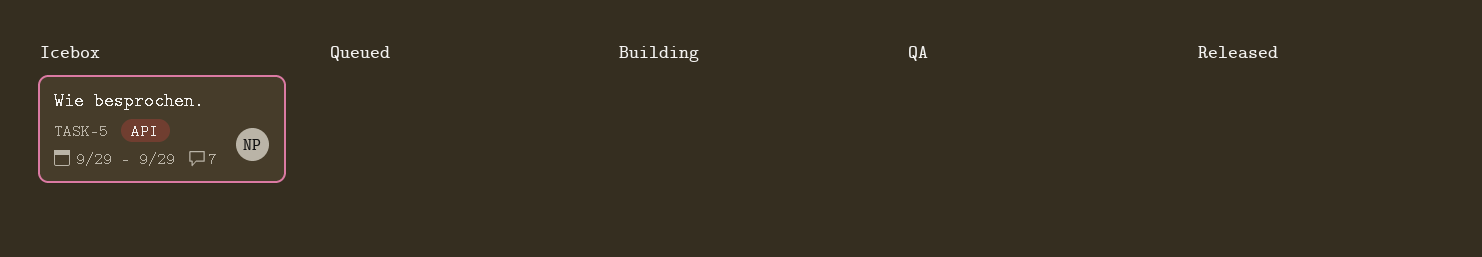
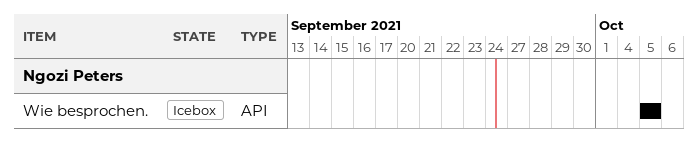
Wie besprochen., start: Sep 29 -> Oct 5
Wie besprochen., due: Sep 29 -> Oct 5

